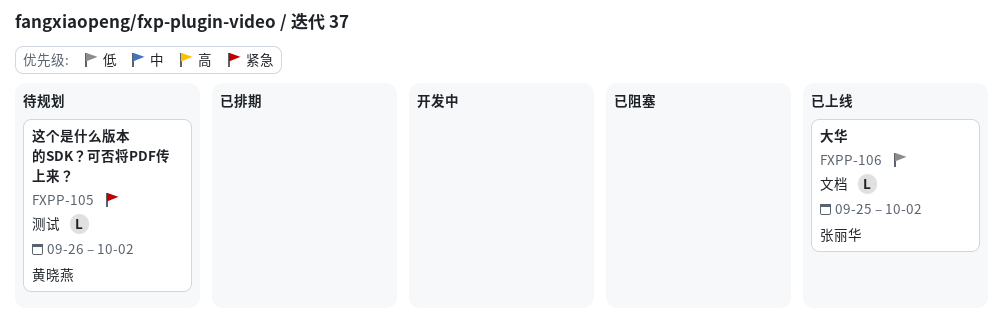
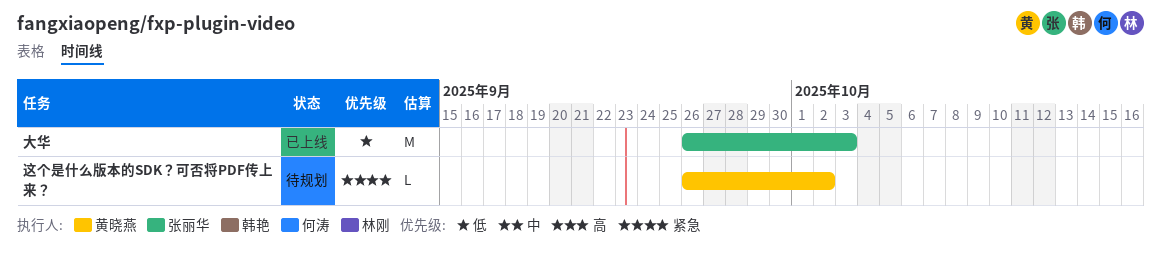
大华, estimate: L -> M
大华, start: Sep 25 -> Sep 26
大华, due: Oct 2 -> Oct 3

